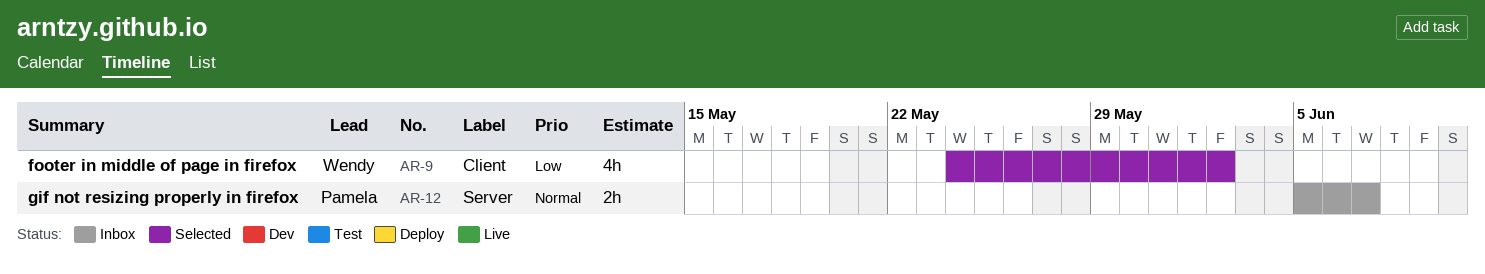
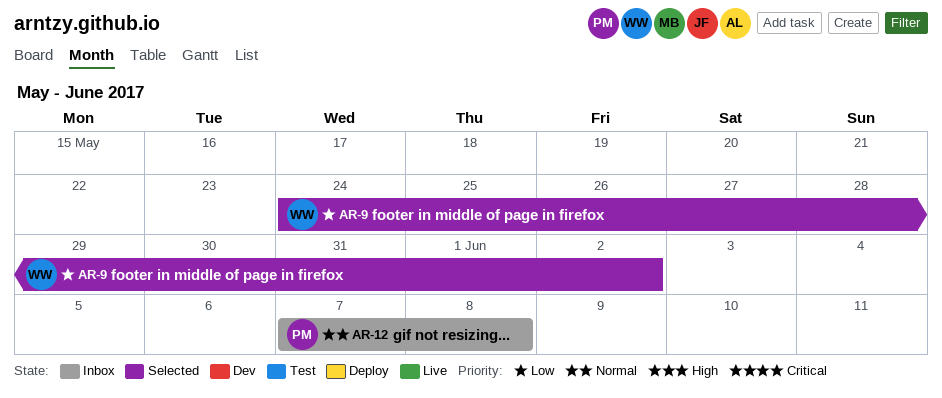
AR-12, start: Jun 5 -> Jun 7
AR-12, due: Jun 7 -> Jun 8

